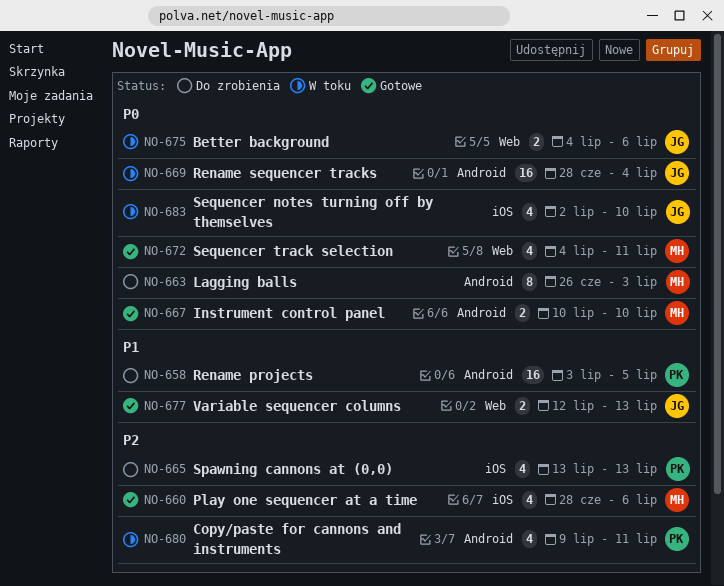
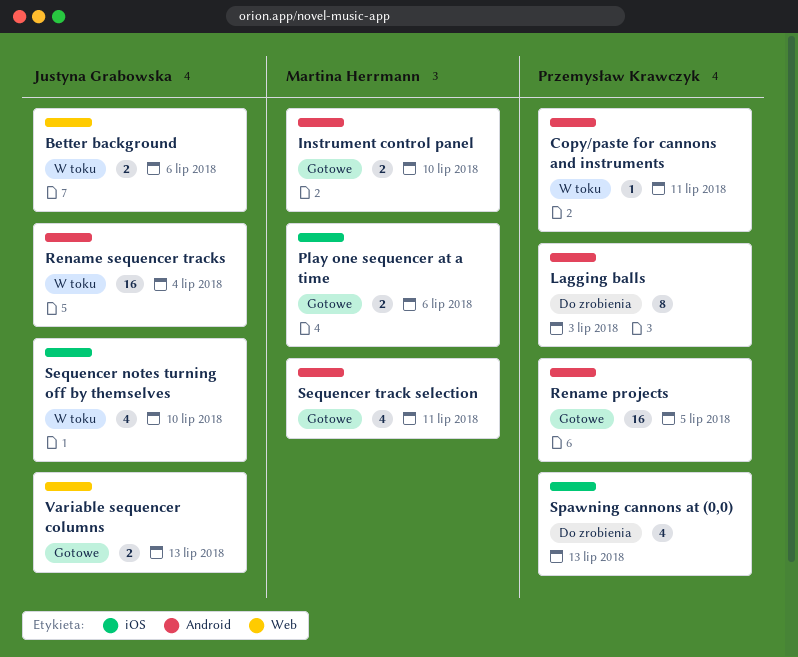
Copy/paste for cannons and instruments, estimate: 4 -> 1
Lagging balls, owner: Martina Herrmann -> Przemysław Krawczyk
Play one sequencer at a time, estimate: 4 -> 2
Rename projects, status: Do zrobienia -> Gotowe
Sequencer track selection, label: Web -> Android

